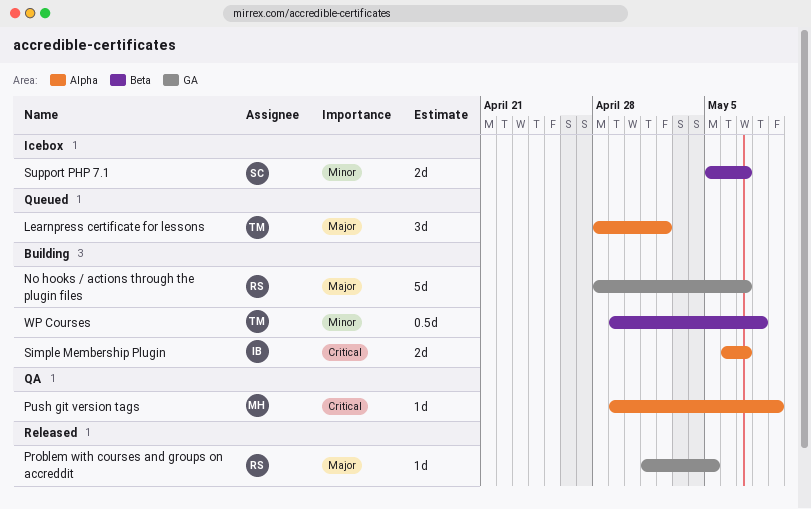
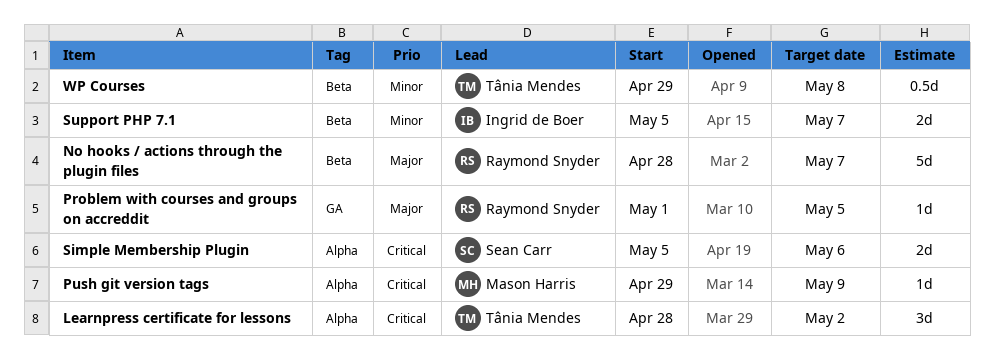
Learnpress certificate for lessons, priority: Major -> Critical
No hooks / actions through the plugin files, label: GA -> Beta
Simple Membership Plugin, owner: Ingrid de Boer -> Sean Carr
Simple Membership Plugin, start: May 6 -> May 5
Simple Membership Plugin, due: May 7 -> May 6
Support PHP 7.1, owner: Sean Carr -> Ingrid de Boer

